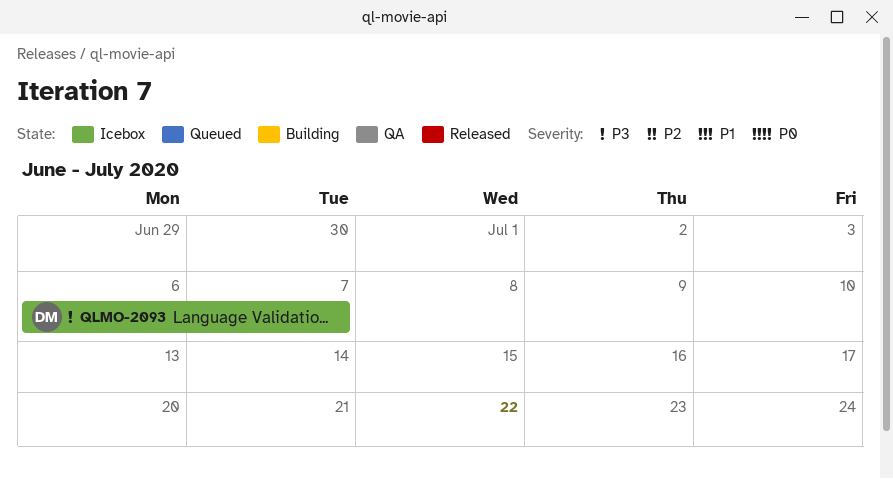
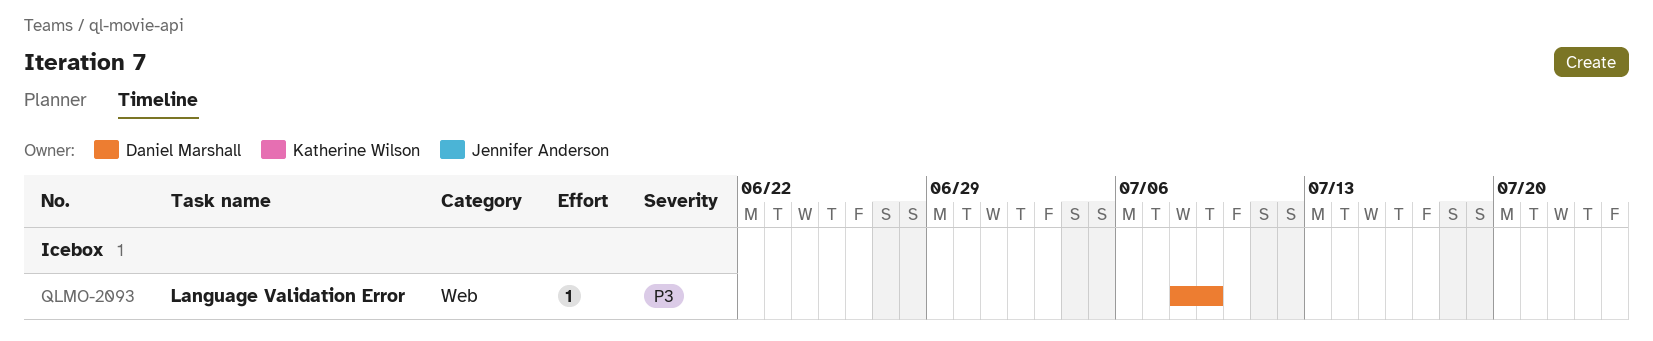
QLMO-2093, start: Jul 6 -> Jul 8
QLMO-2093, due: Jul 7 -> Jul 9

